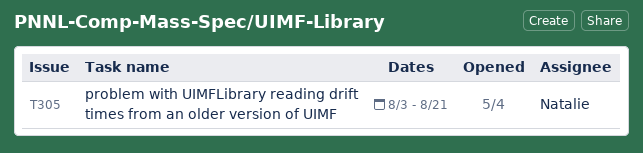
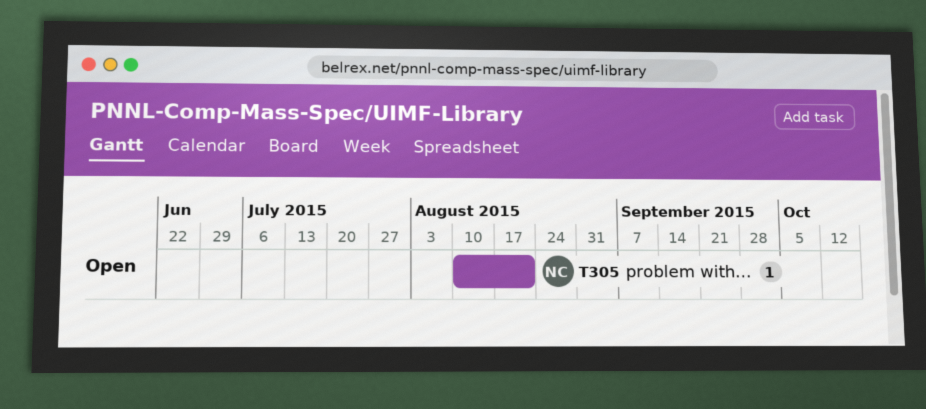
T305, start: Aug 3 -> Aug 10

